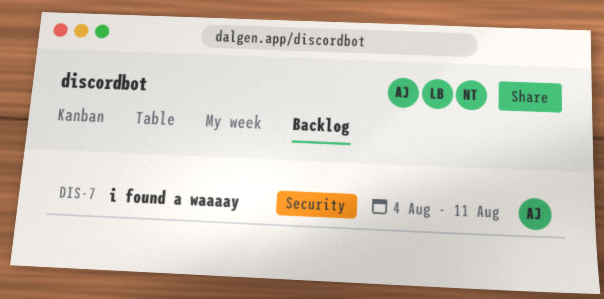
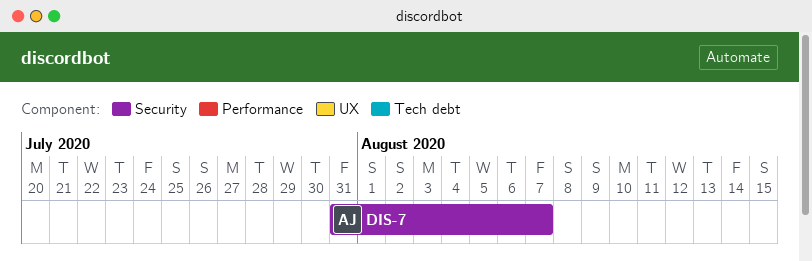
DIS-7, start: Aug 4 -> Jul 31
DIS-7, due: Aug 11 -> Aug 7

